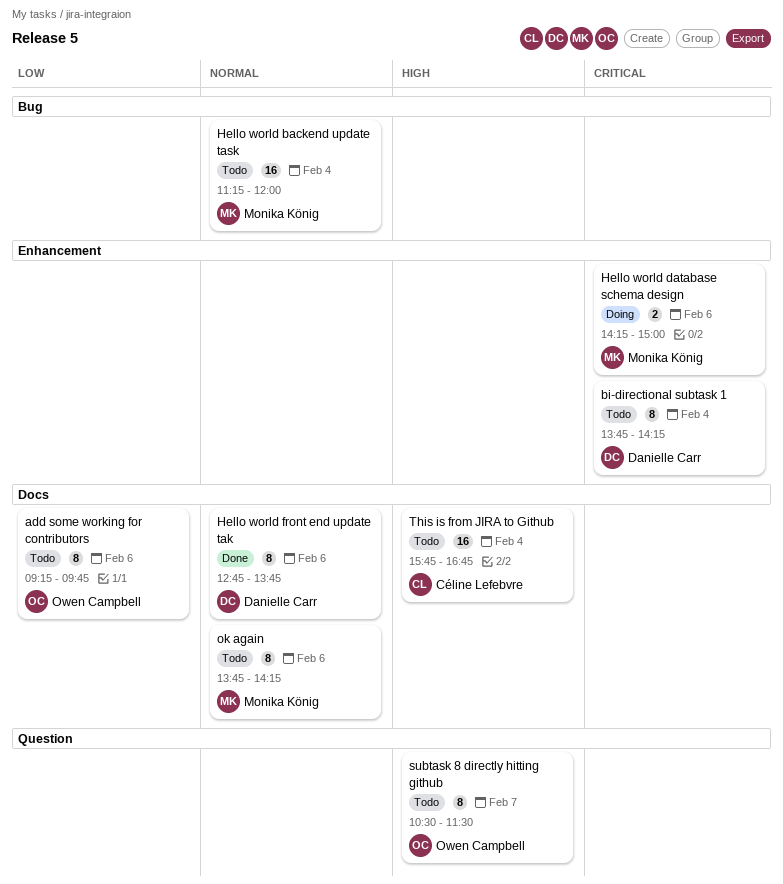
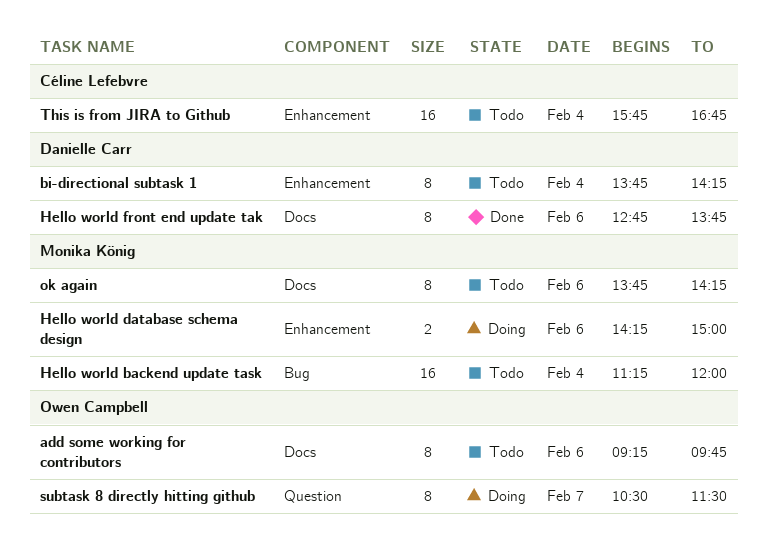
subtask 8 directly hitting github, status: Todo -> Doing
This is from JIRA to Github, label: Docs -> Enhancement

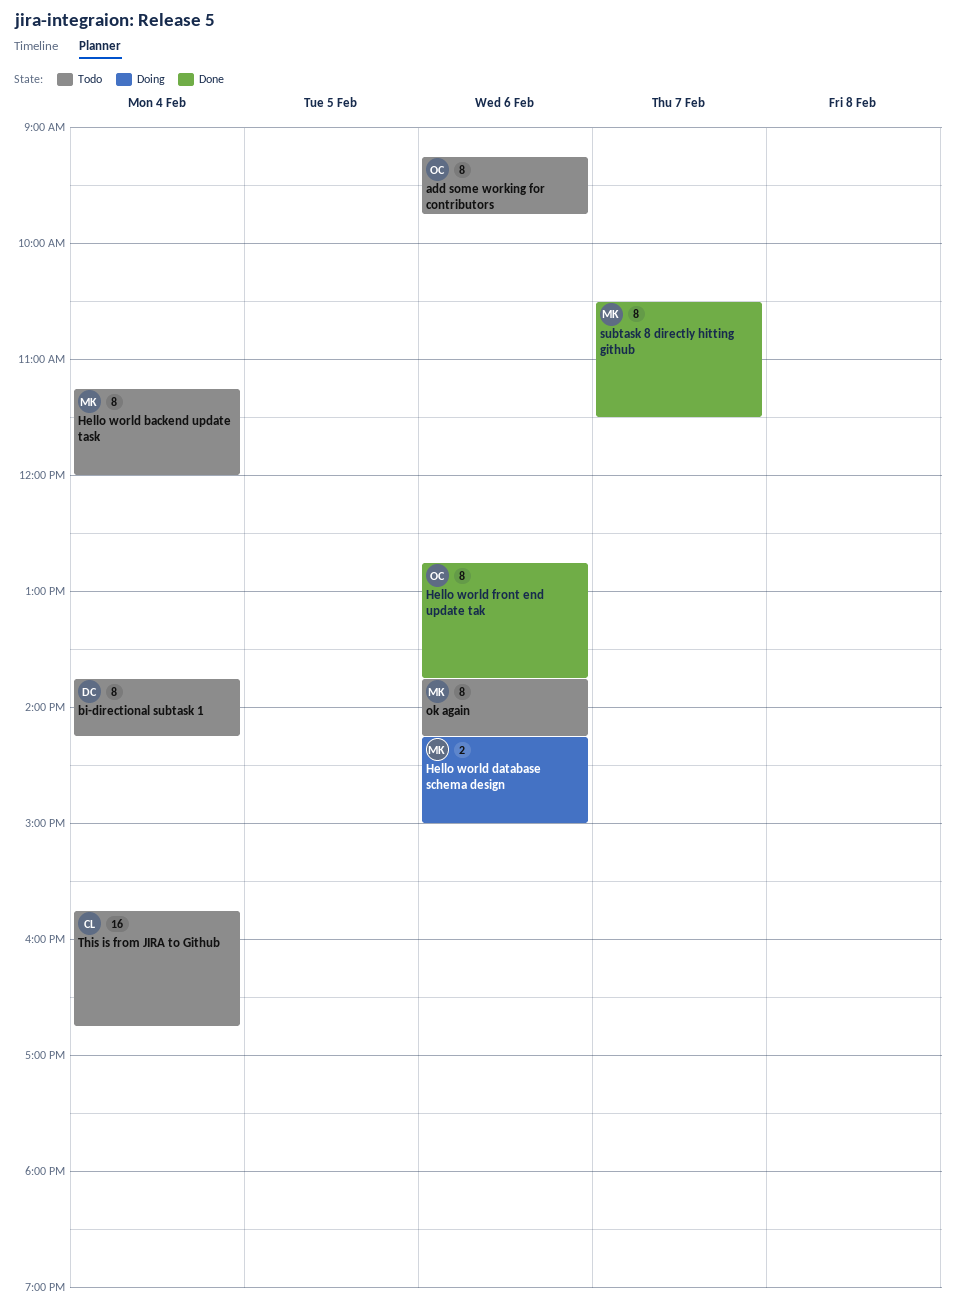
Hello world backend update task, estimate: 16 -> 8
Hello world front end update tak, owner: Danielle Carr -> Owen Campbell
subtask 8 directly hitting github, status: Doing -> Done
subtask 8 directly hitting github, owner: Owen Campbell -> Monika König

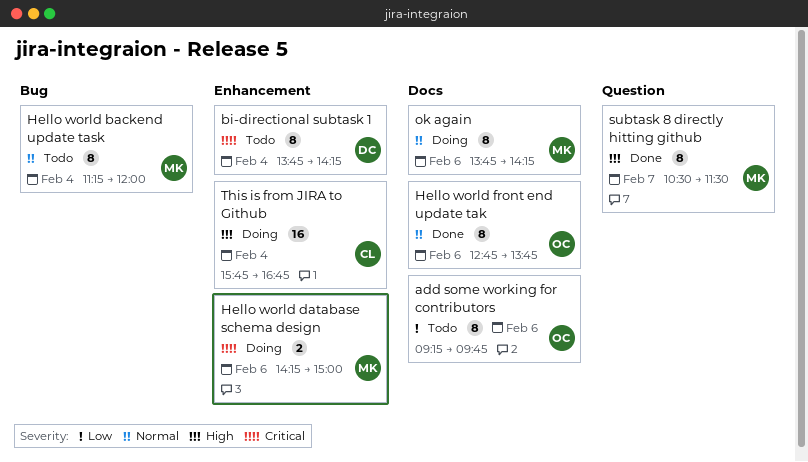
ok again, status: Todo -> Doing
This is from JIRA to Github, status: Todo -> Doing

